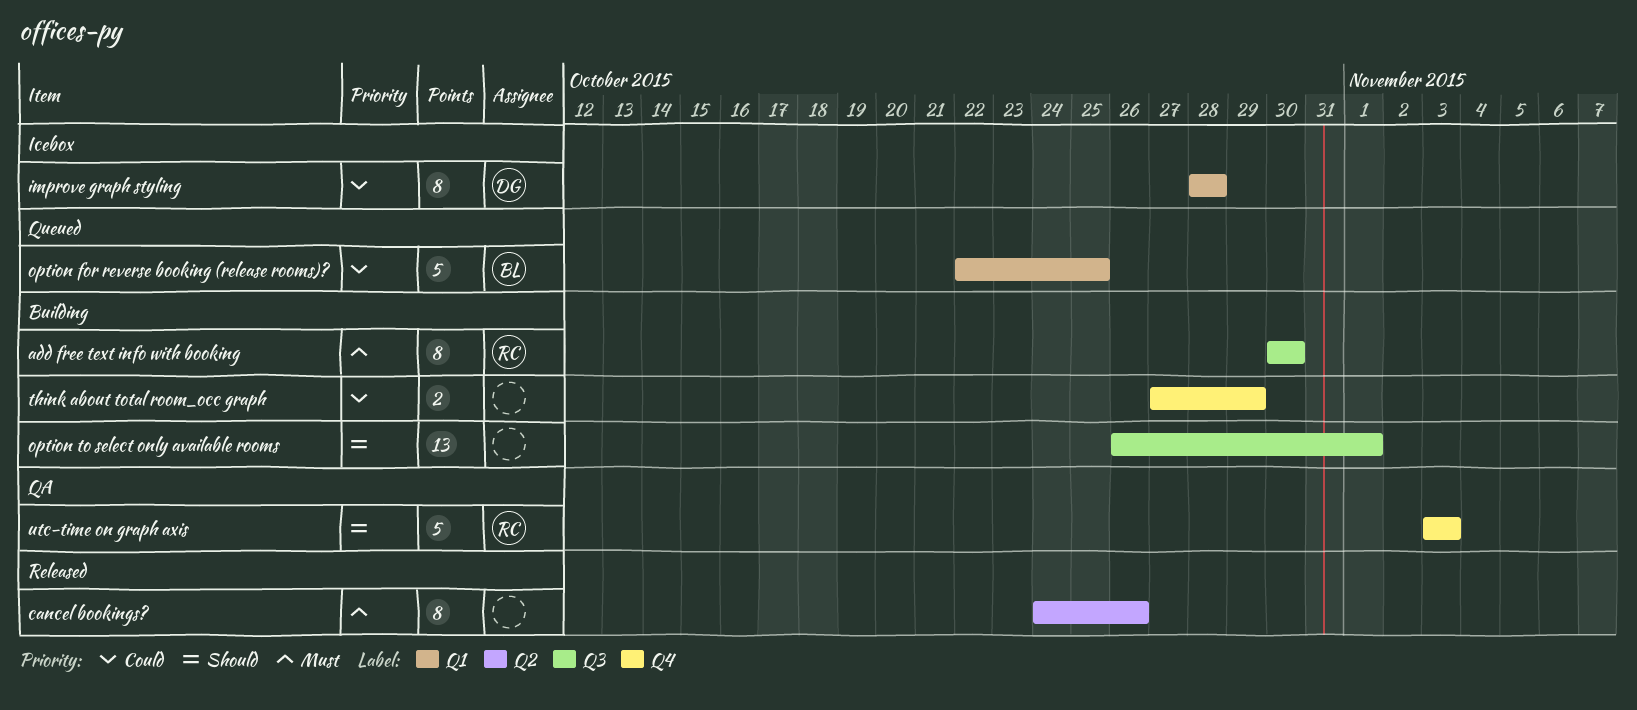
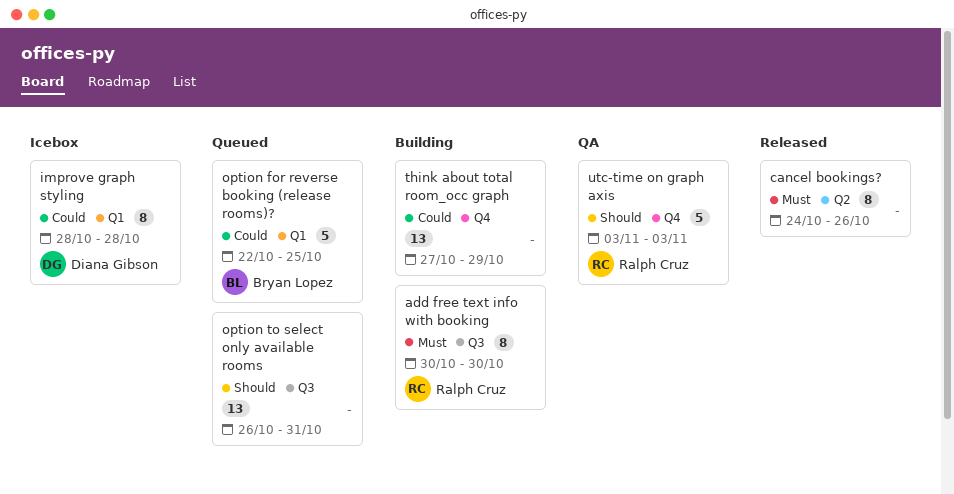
option to select only available rooms, status: Building -> Queued
option to select only available rooms, due: Nov 1 -> Oct 31
think about total room_occ graph, estimate: 2 -> 13

